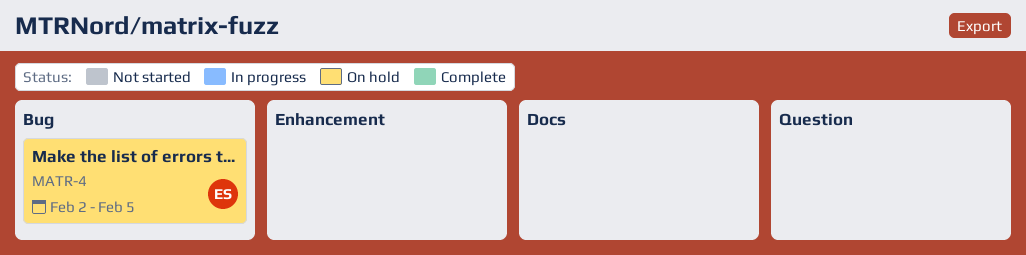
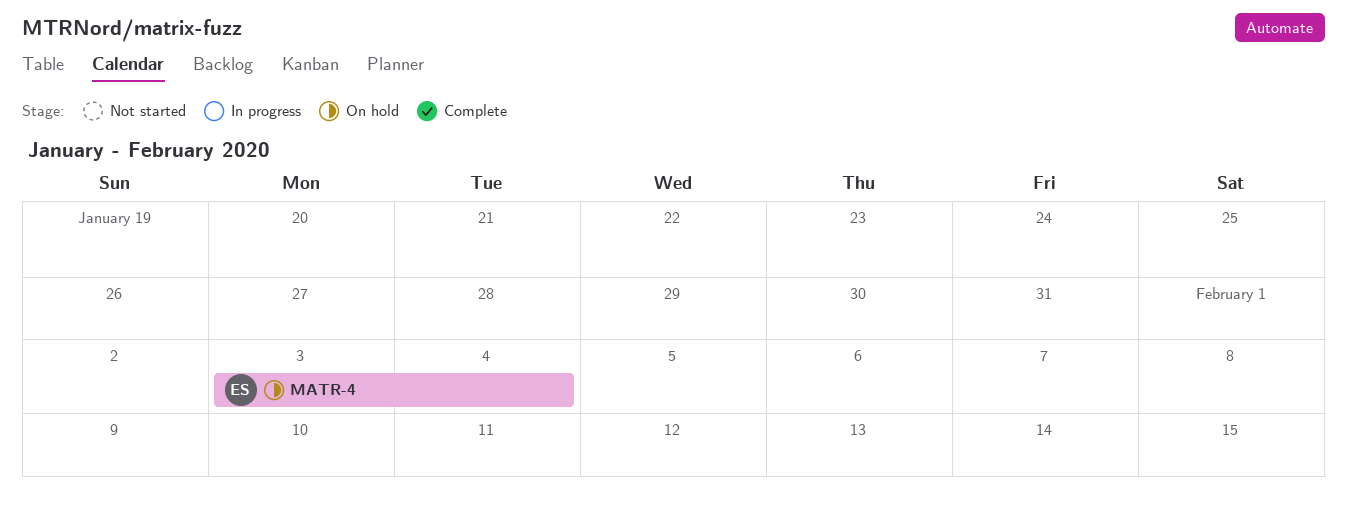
MATR-4, start: Feb 2 -> Feb 3
MATR-4, due: Feb 5 -> Feb 4

